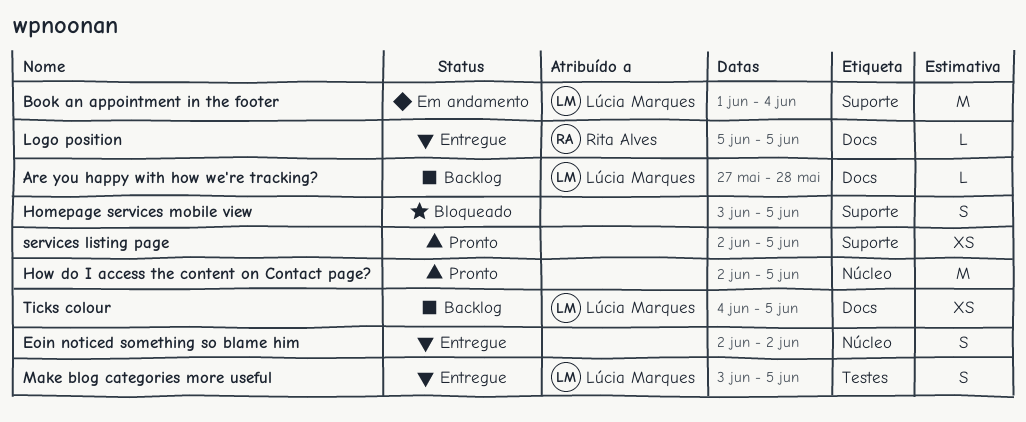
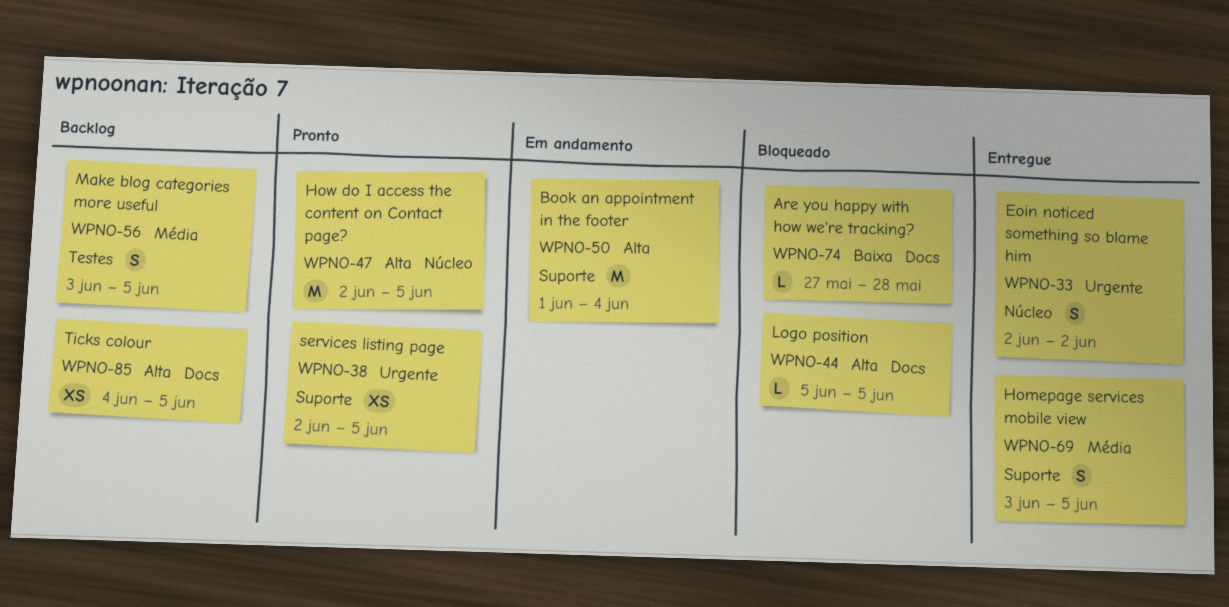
Are you happy with how we're tracking?, status: Backlog -> Bloqueado
Homepage services mobile view, status: Bloqueado -> Entregue
Logo position, status: Entregue -> Bloqueado
Make blog categories more useful, status: Entregue -> Backlog

